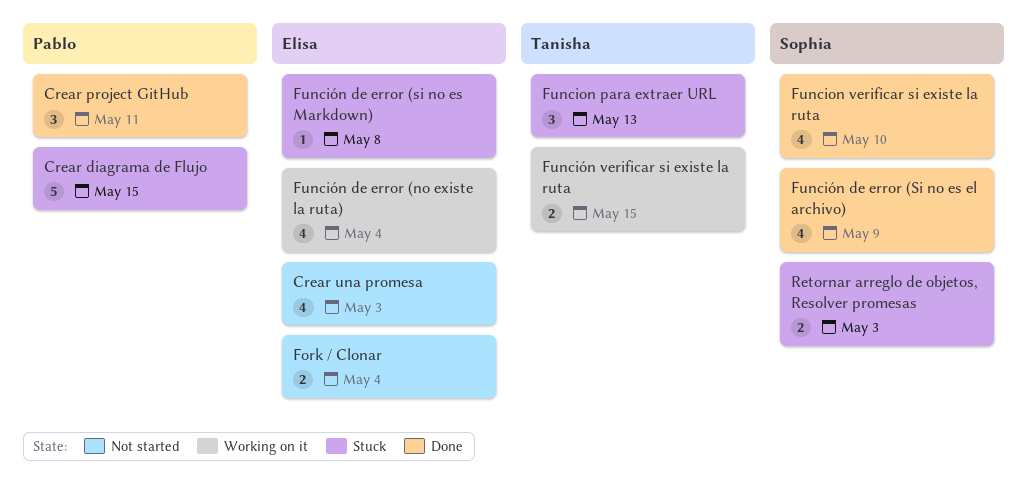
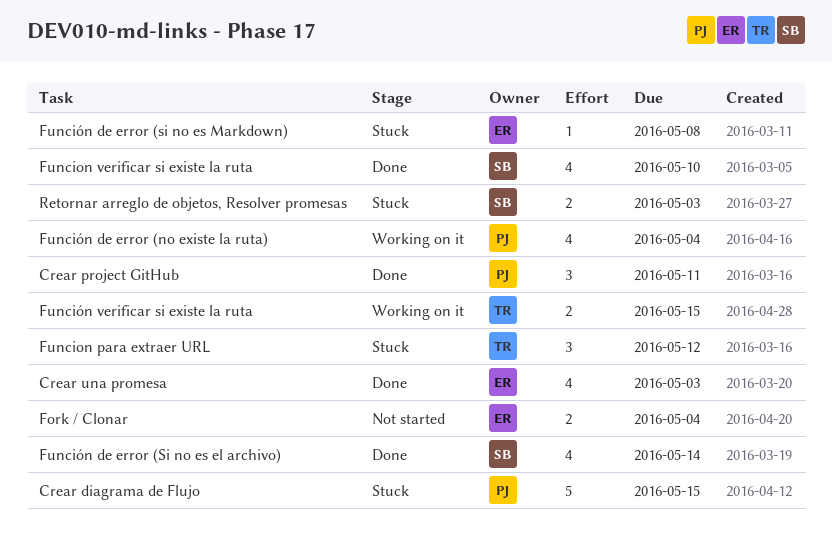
Crear una promesa, status: Not started -> Done
Funcion para extraer URL, due: May 13 -> May 12
Función de error (no existe la ruta), owner: Elisa -> Pablo
Función de error (Si no es el archivo), due: May 9 -> May 14

